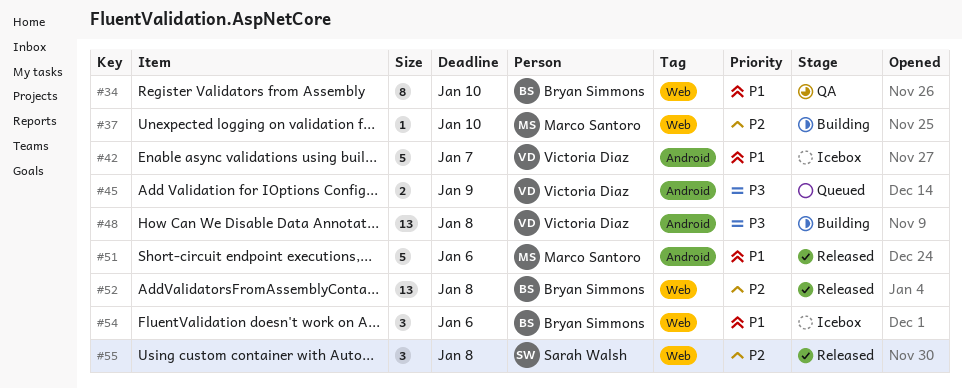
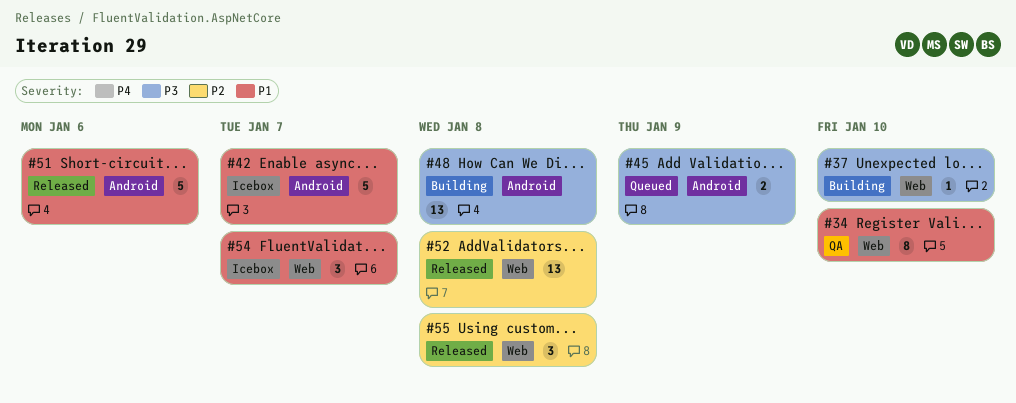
#37, priority: P2 -> P3
#54, due: Jan 6 -> Jan 7

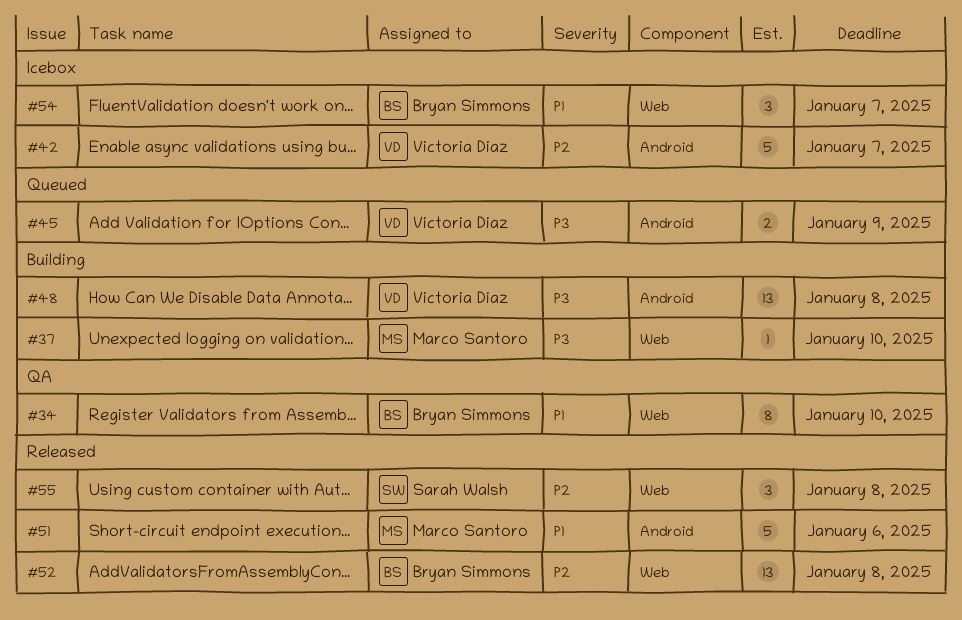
#42, priority: P1 -> P2

